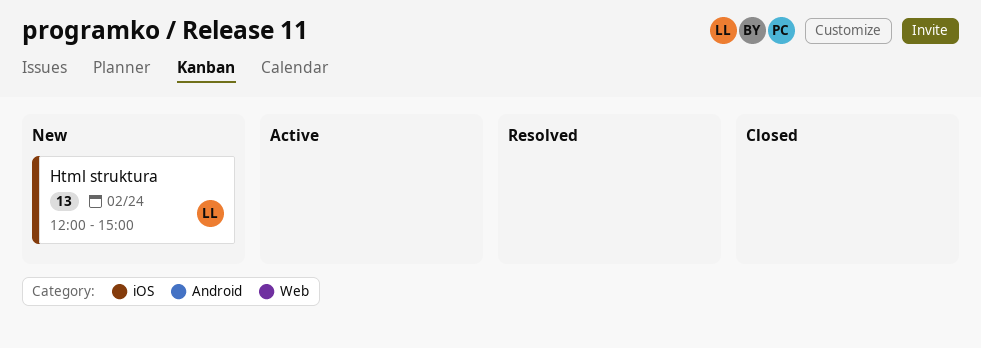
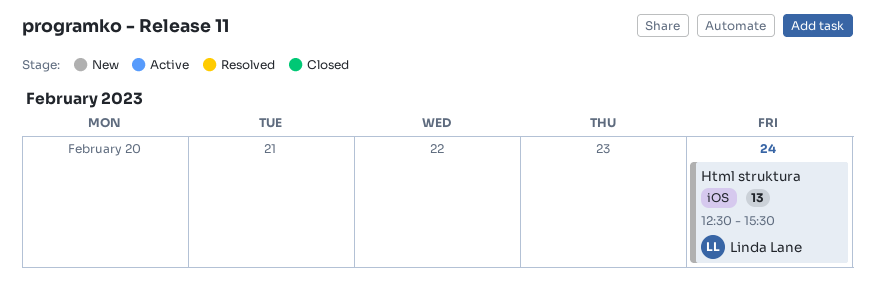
Html struktura, begins: 12:00 -> 12:30
Html struktura, ends: 15:00 -> 15:30

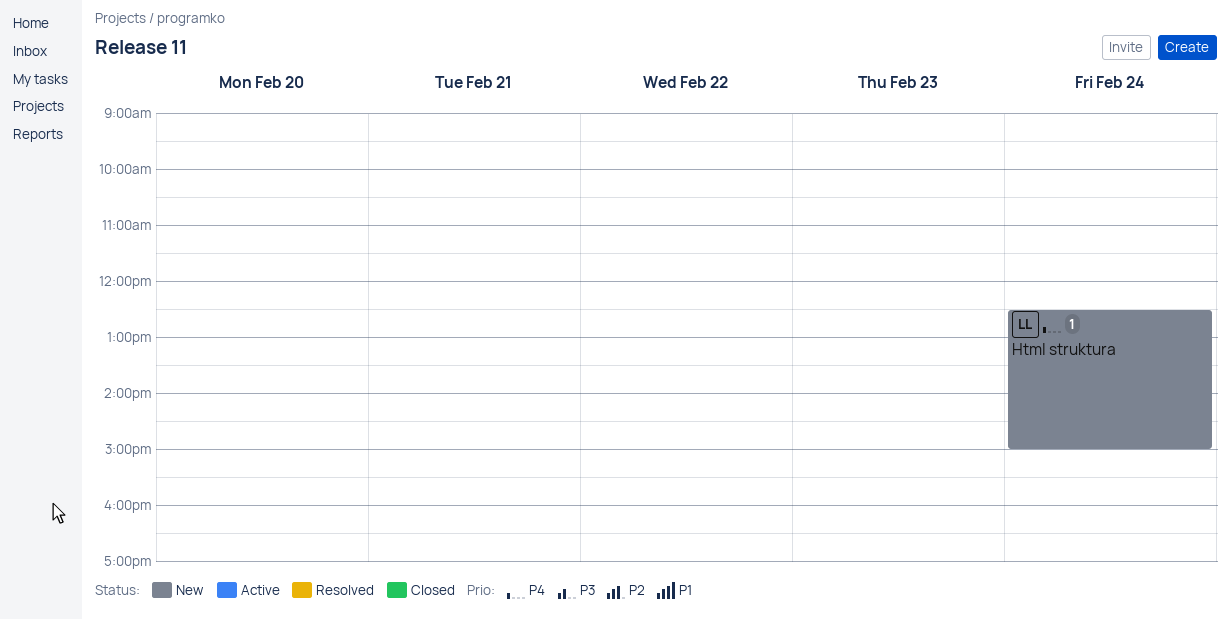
Html struktura, estimate: 13 -> 1
Html struktura, ends: 15:30 -> 15:00

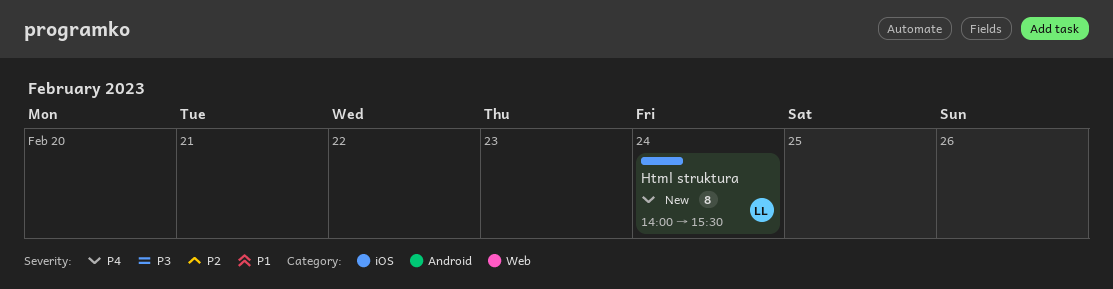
Html struktura, estimate: 1 -> 8
Html struktura, begins: 12:30 -> 14:00
Html struktura, ends: 15:00 -> 15:30

